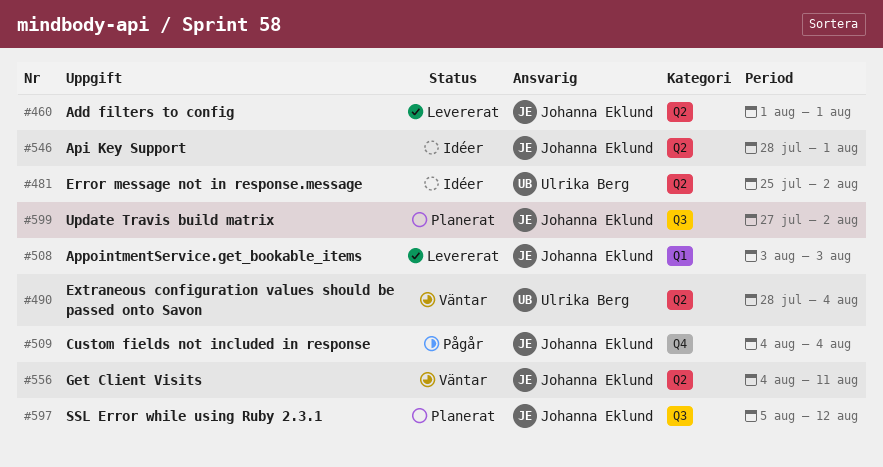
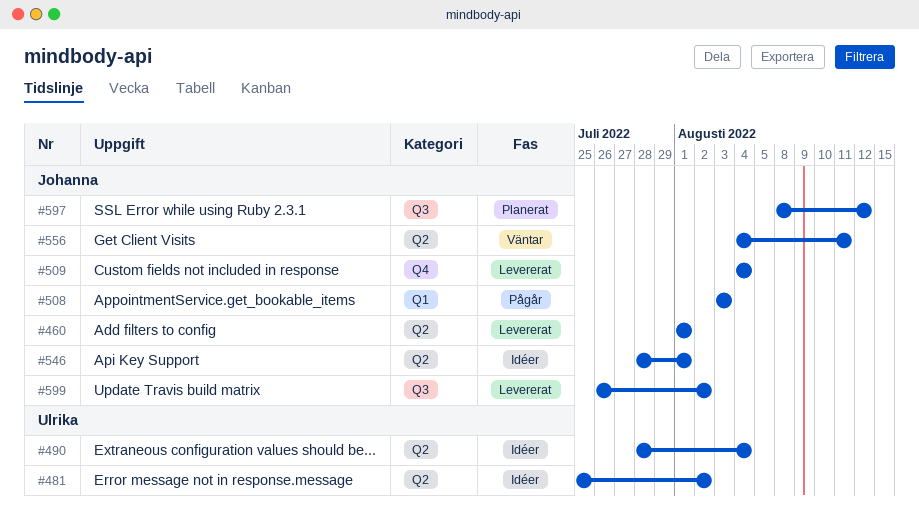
#490, status: Väntar -> Idéer
#508, status: Levererat -> Pågår
#509, status: Pågår -> Levererat
#597, start: Aug 5 -> Aug 8
#599, status: Planerat -> Levererat
#599, start: Jul 27 -> Jul 26

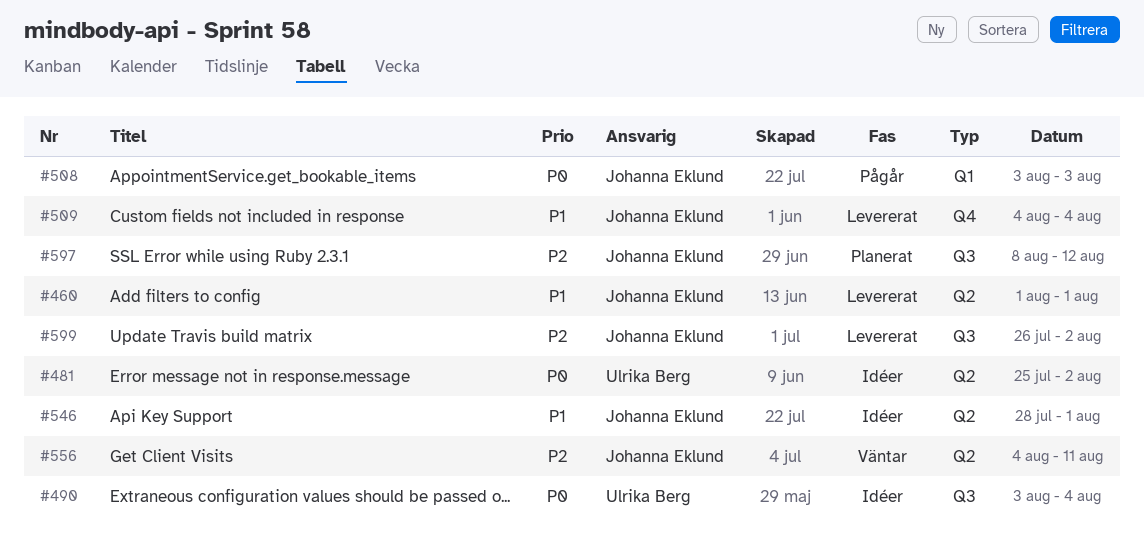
#490, label: Q2 -> Q3
#490, start: Jul 28 -> Aug 3

